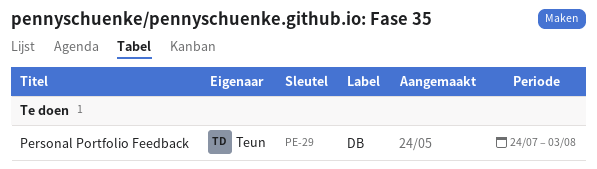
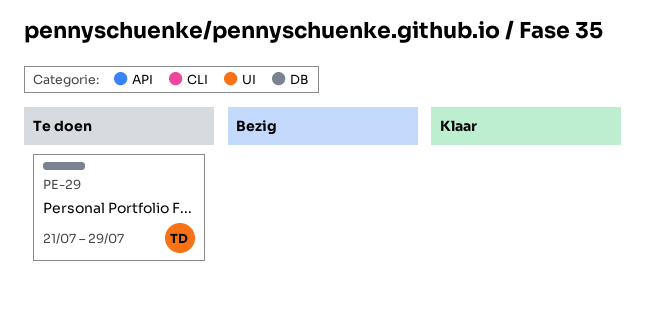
PE-29, start: Jul 24 -> Jul 21
PE-29, due: Aug 3 -> Jul 29

